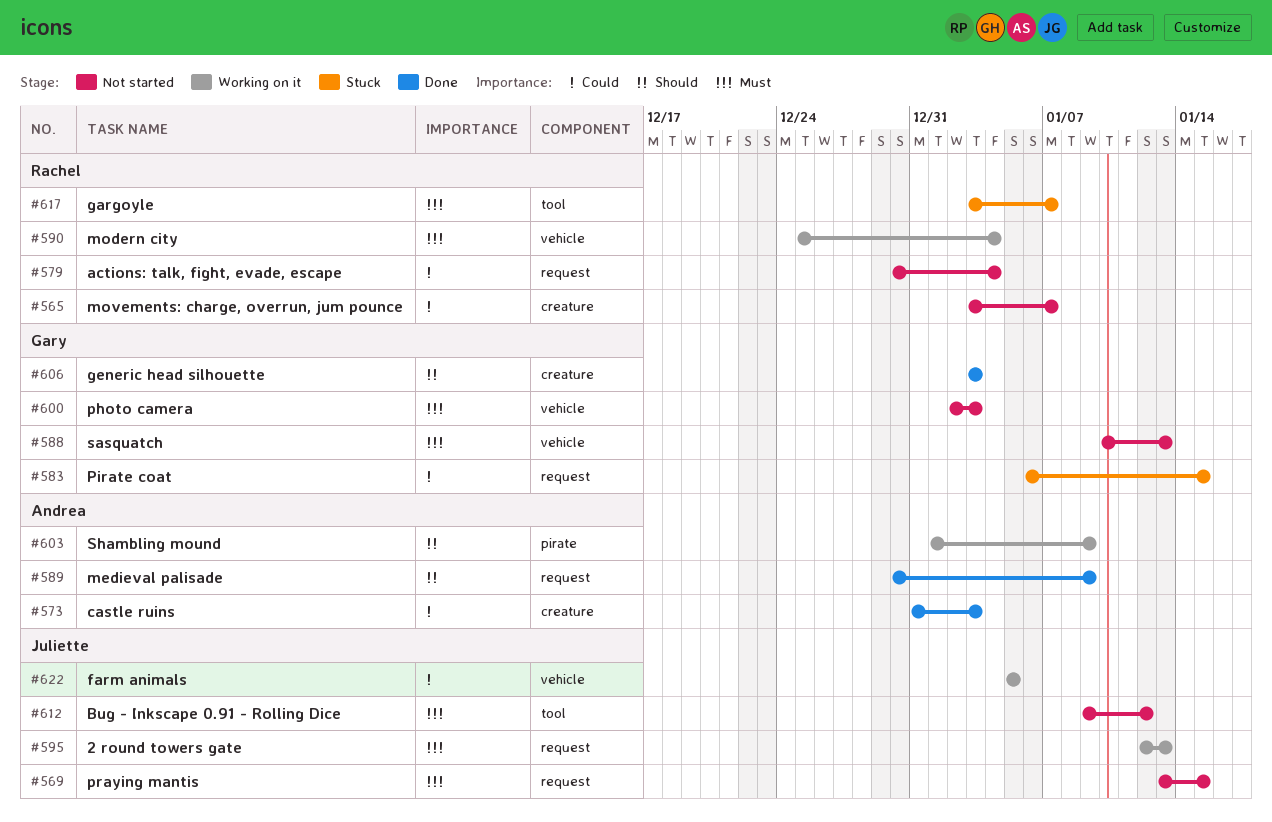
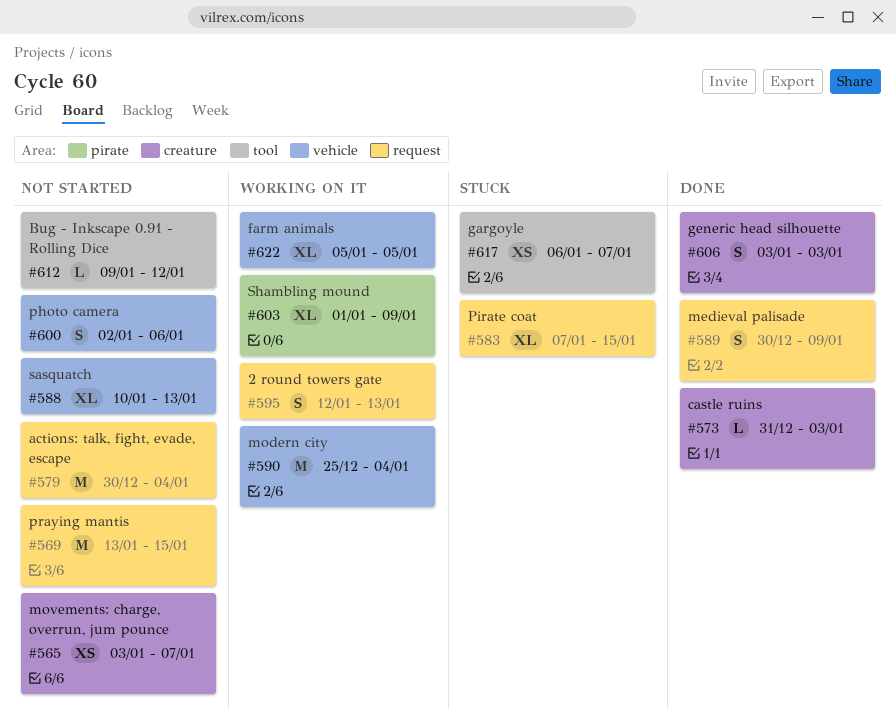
#583, start: Jan 6 -> Jan 7
#600, due: Jan 3 -> Jan 6
#617, start: Jan 3 -> Jan 6

